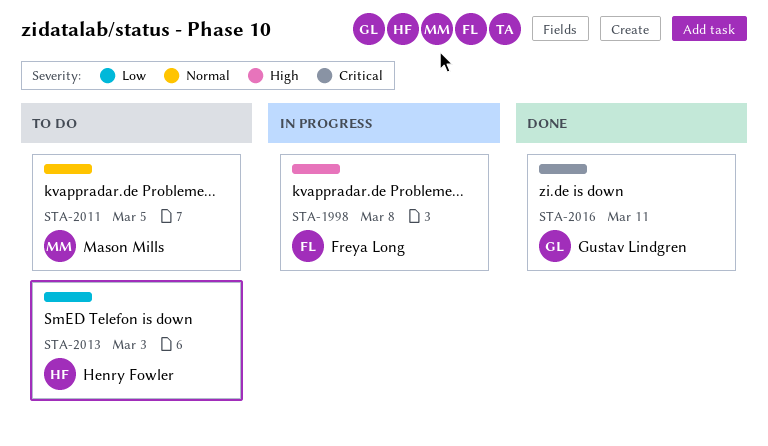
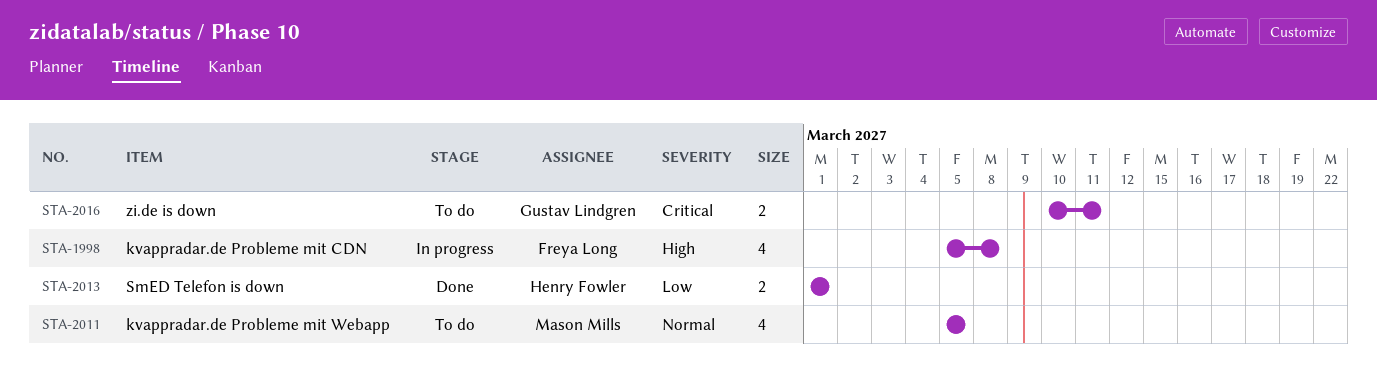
STA-2013, status: To do -> Done
STA-2013, due: Mar 3 -> Mar 1
STA-2016, status: Done -> To do

